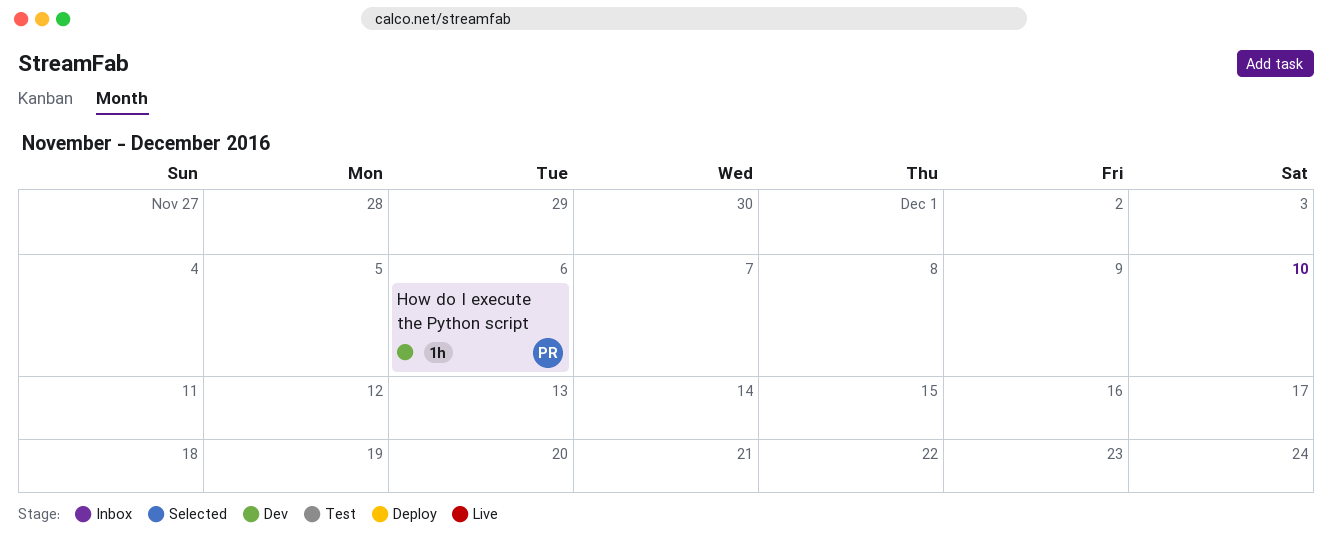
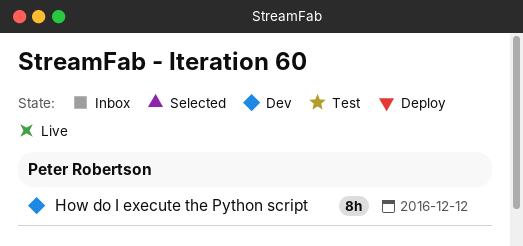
How do I execute the Python script, estimate: 1h -> 8h
How do I execute the Python script, due: Dec 6 -> Dec 12

